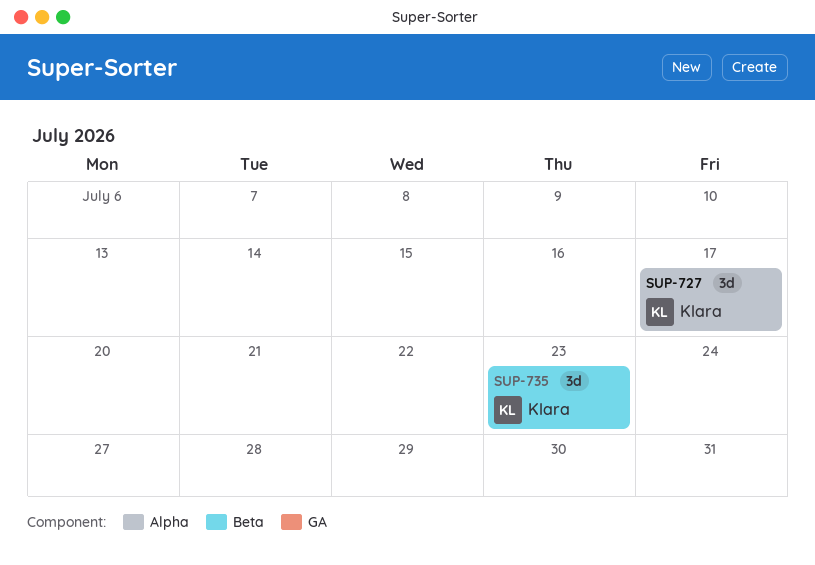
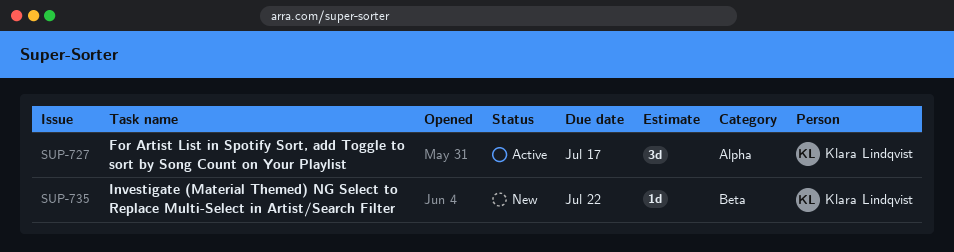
SUP-735, estimate: 3d -> 1d
SUP-735, due: Jul 23 -> Jul 22

